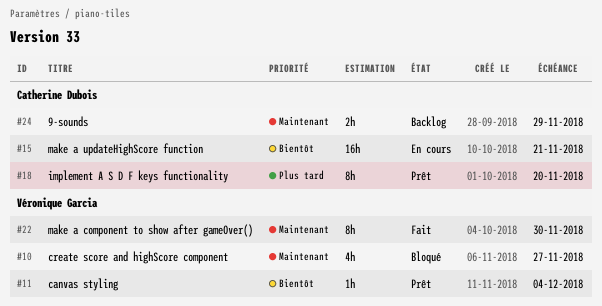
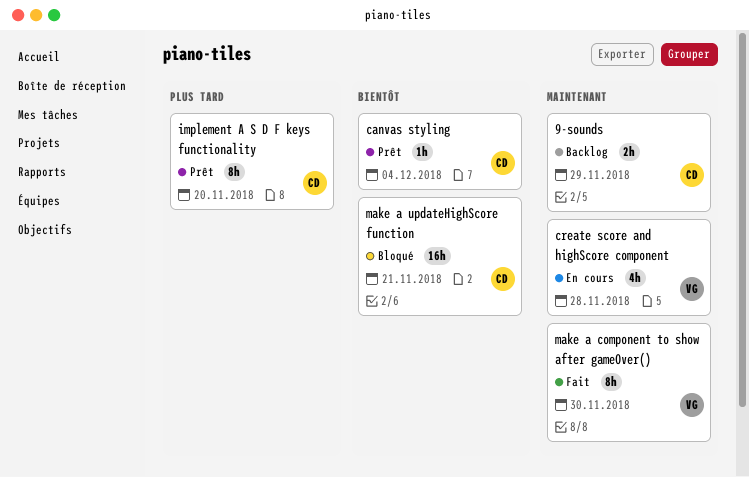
canvas styling, owner: Véronique Garcia -> Catherine Dubois
create score and highScore component, status: Bloqué -> En cours
create score and highScore component, due: Nov 27 -> Nov 28
make a updateHighScore function, status: En cours -> Bloqué

